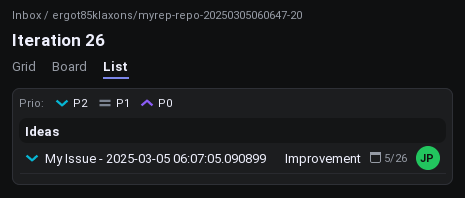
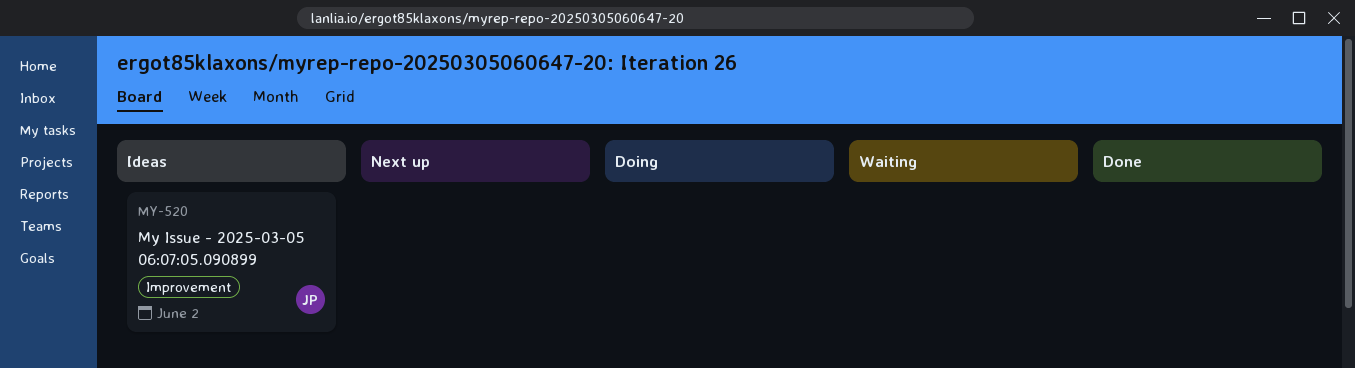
My Issue - 2025-03-05 06:07:05.090899, due: May 26 -> Jun 2

